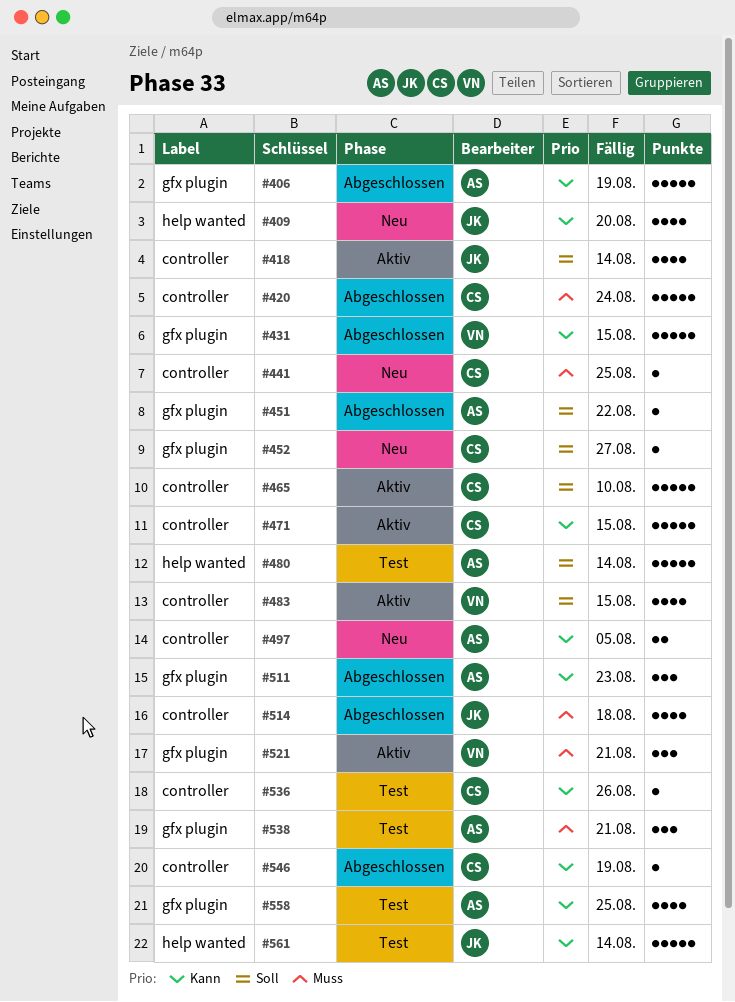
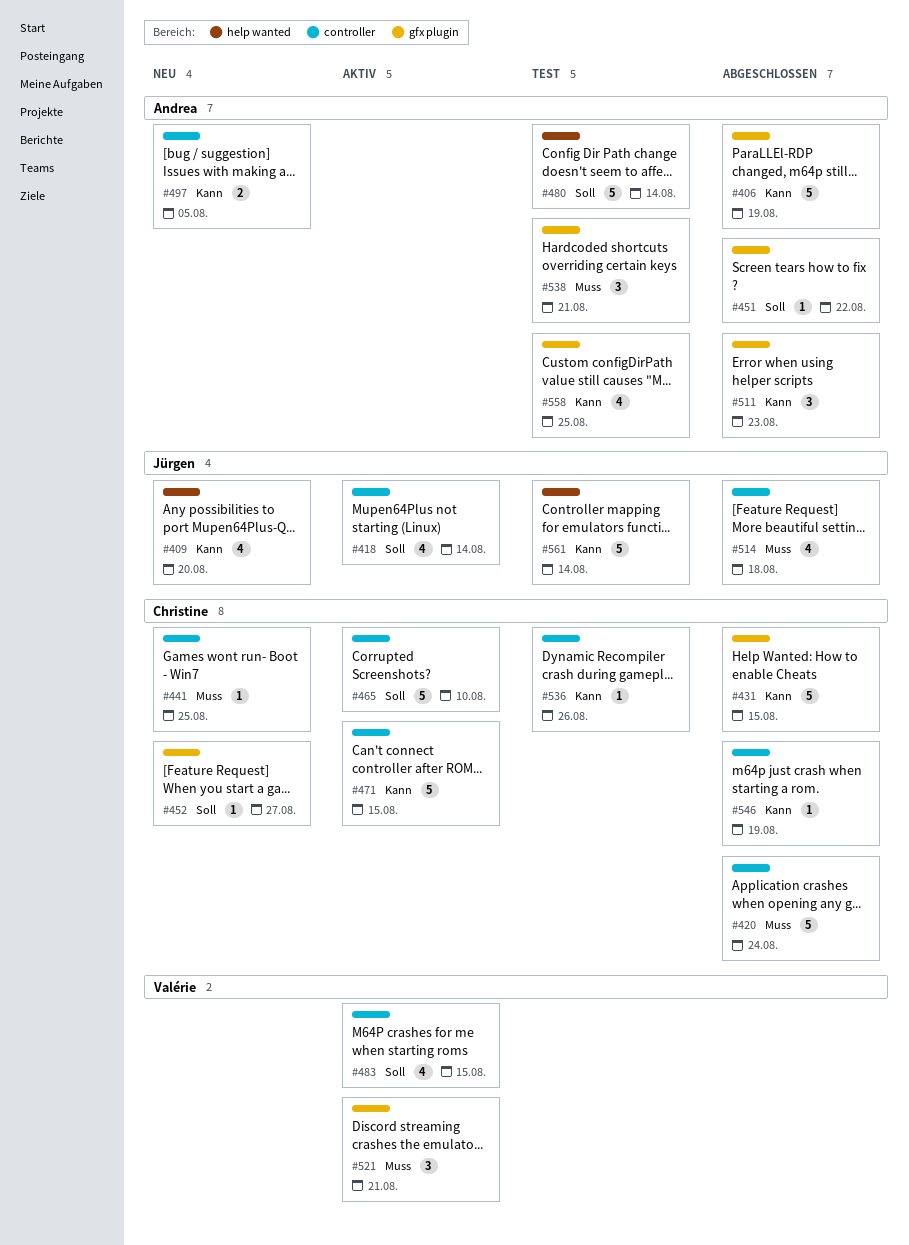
#431, owner: Valérie -> Christine

